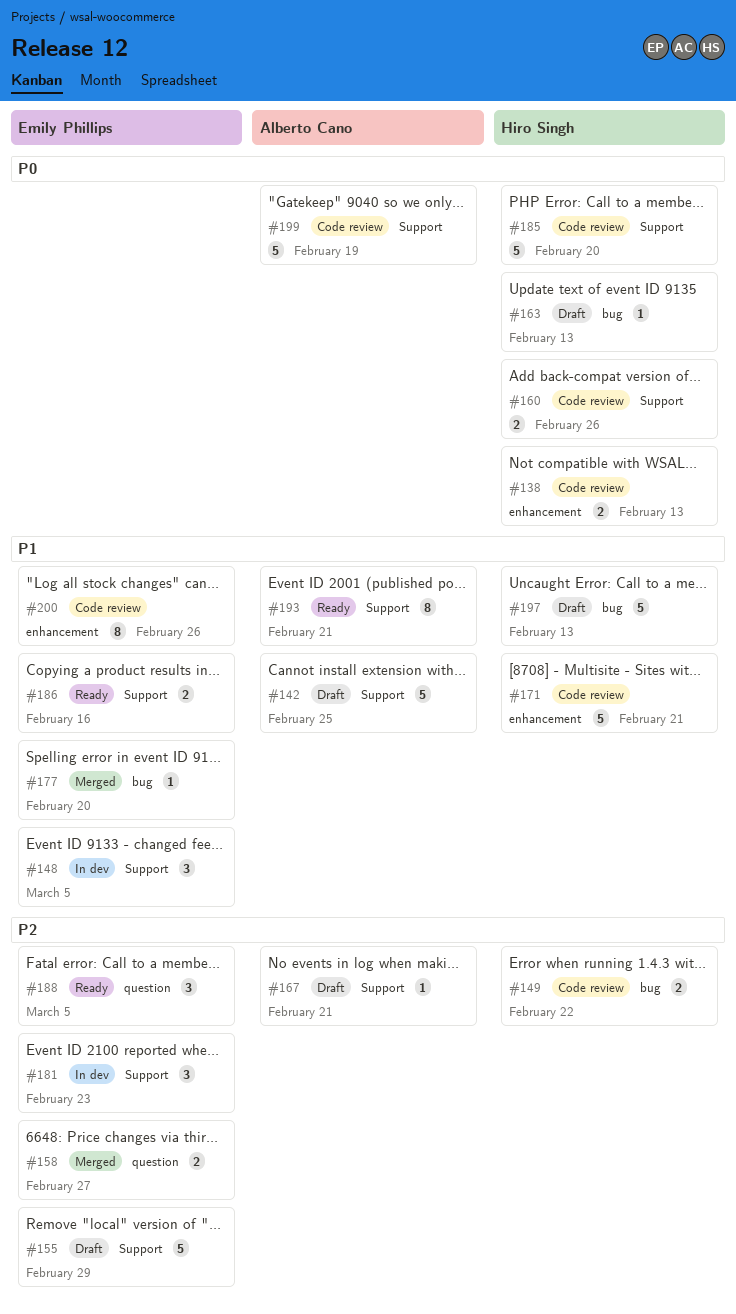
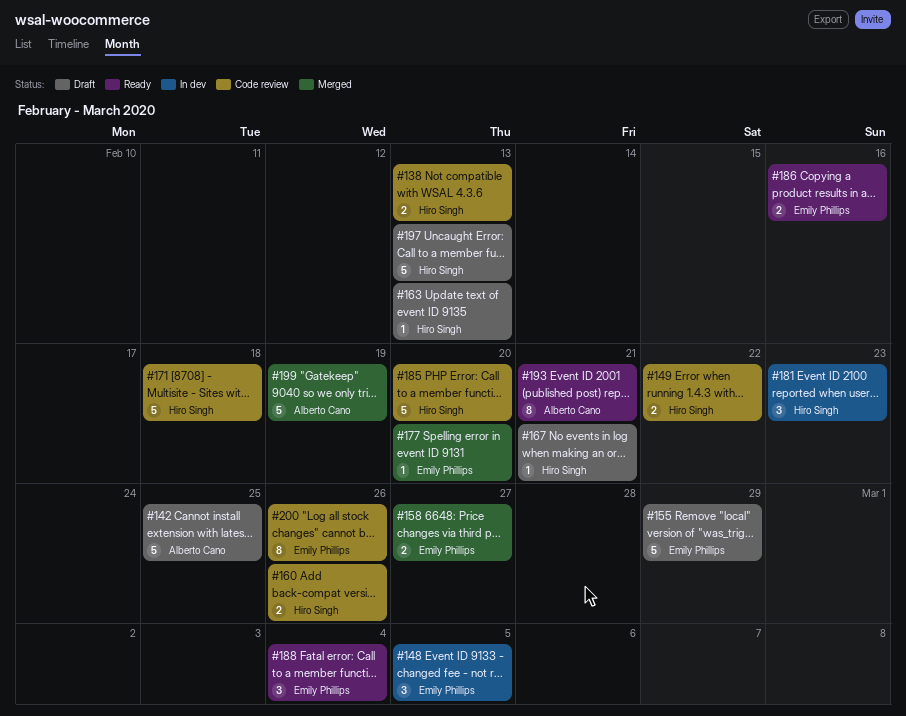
#167, owner: Alberto Cano -> Hiro Singh
#171, due: Feb 21 -> Feb 18
#181, owner: Emily Phillips -> Hiro Singh
#188, due: Mar 5 -> Mar 4
#199, status: Code review -> Merged

